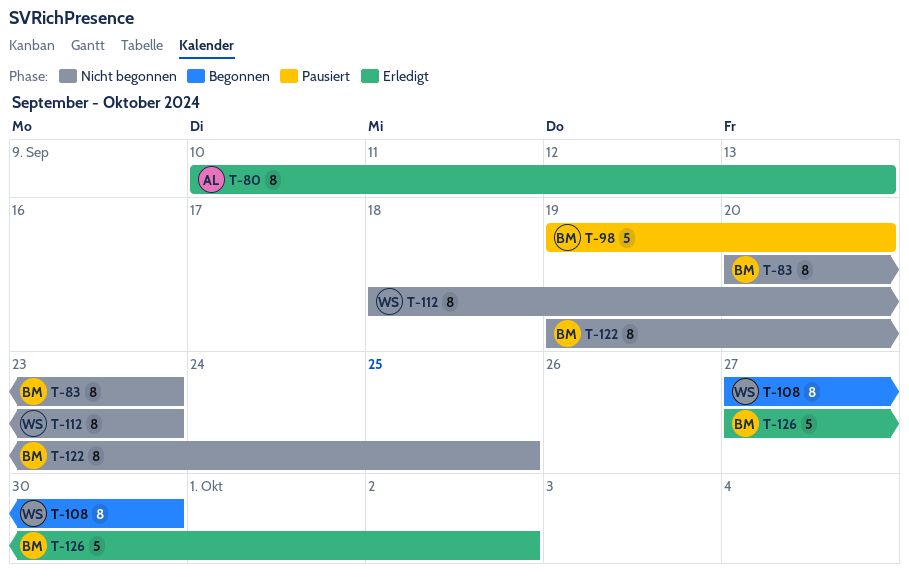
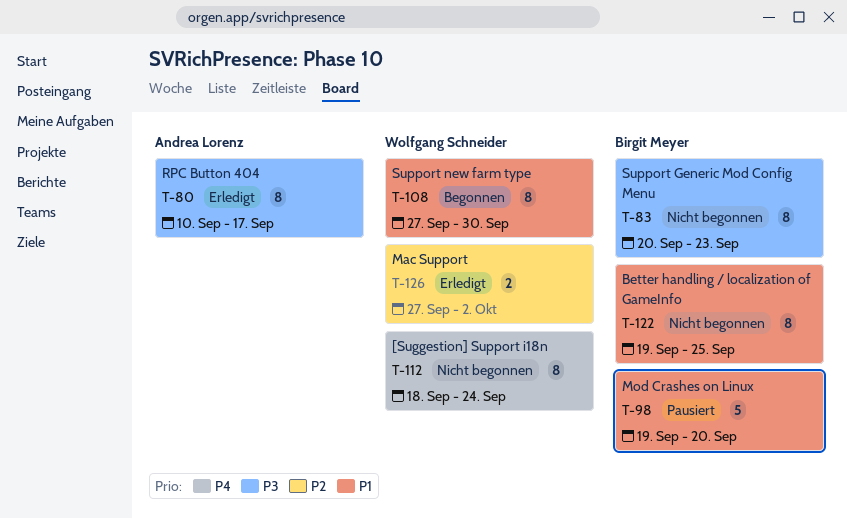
T-80, due: Sep 13 -> Sep 17
T-112, due: Sep 23 -> Sep 24
T-126, owner: Birgit Meyer -> Wolfgang Schneider
T-126, estimate: 5 -> 2

